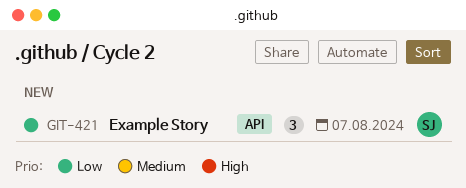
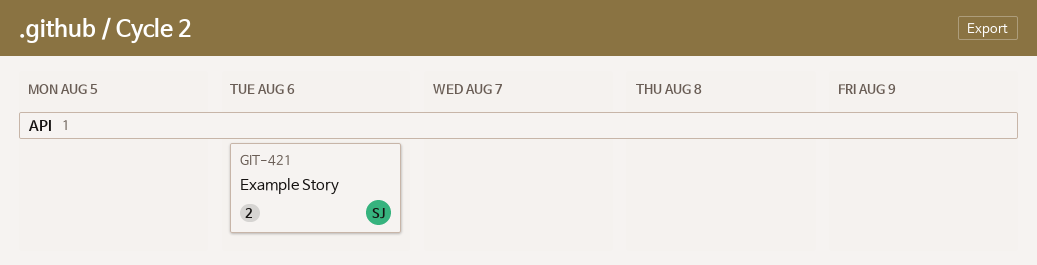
GIT-421, estimate: 3 -> 2
GIT-421, due: Aug 7 -> Aug 6

